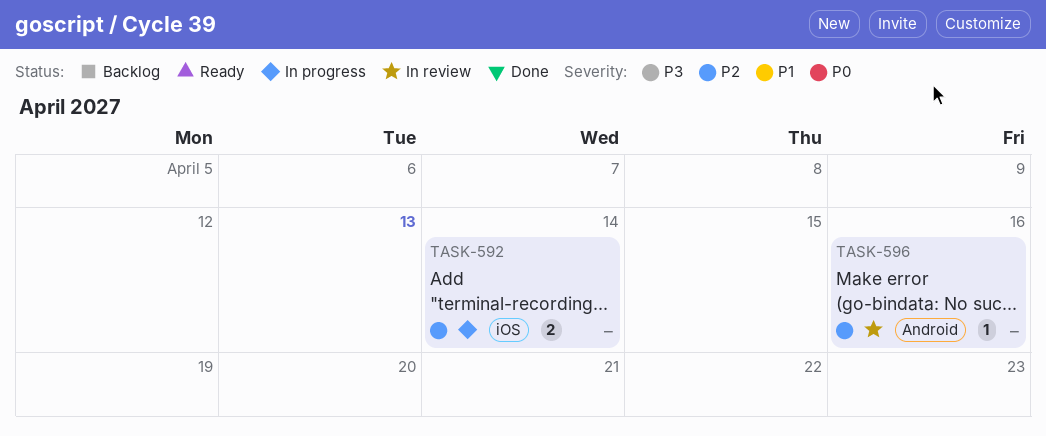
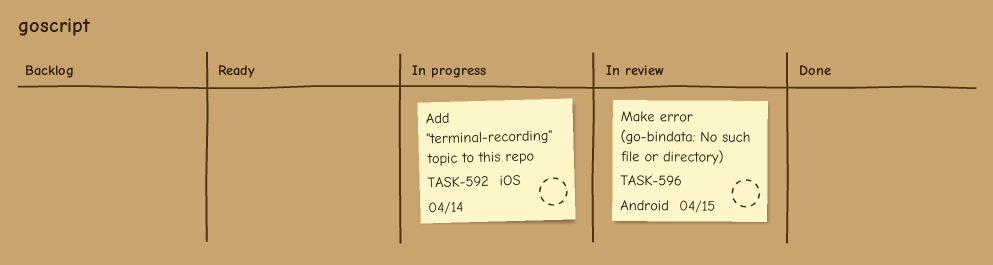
TASK-596, due: Apr 16 -> Apr 15

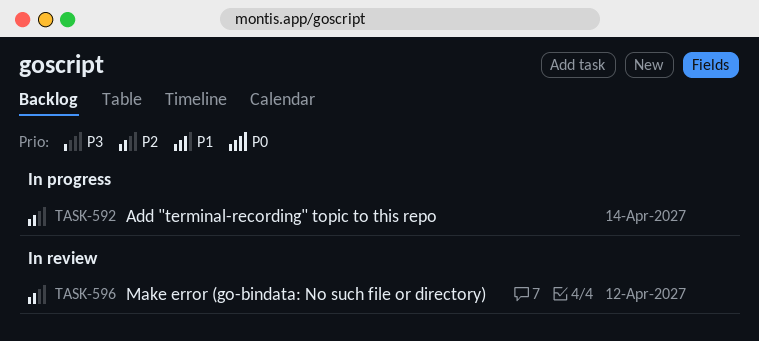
TASK-596, due: Apr 15 -> Apr 12

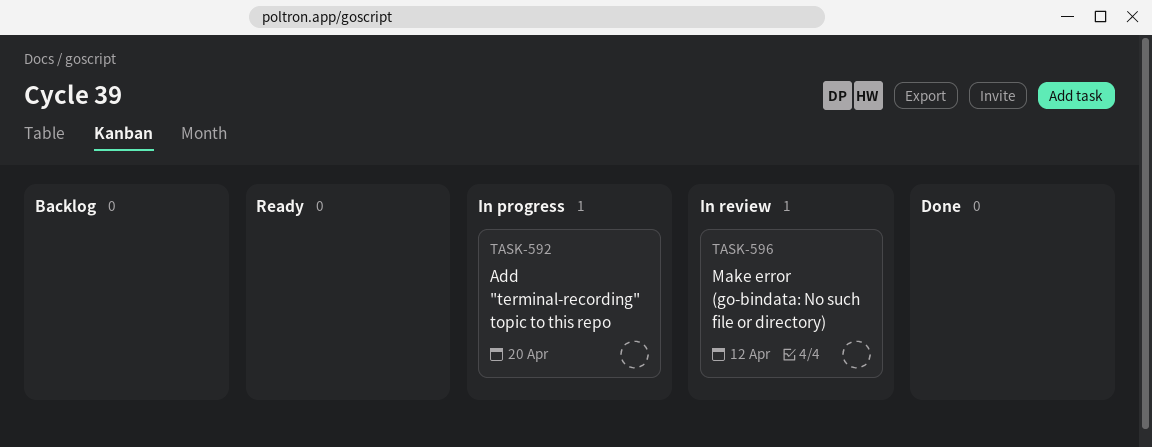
TASK-592, due: Apr 14 -> Apr 20

